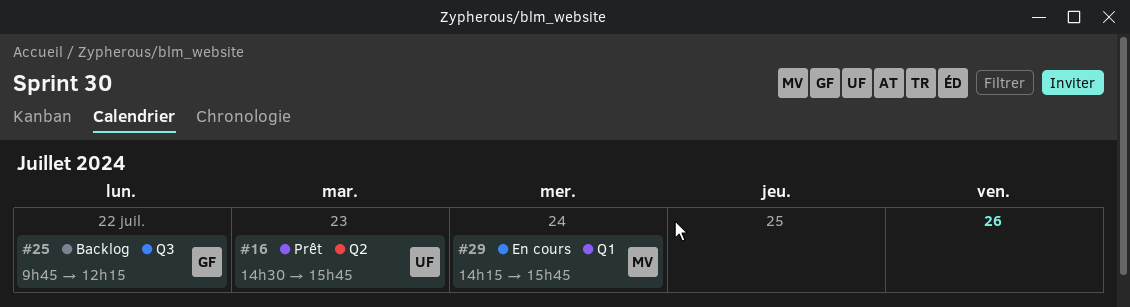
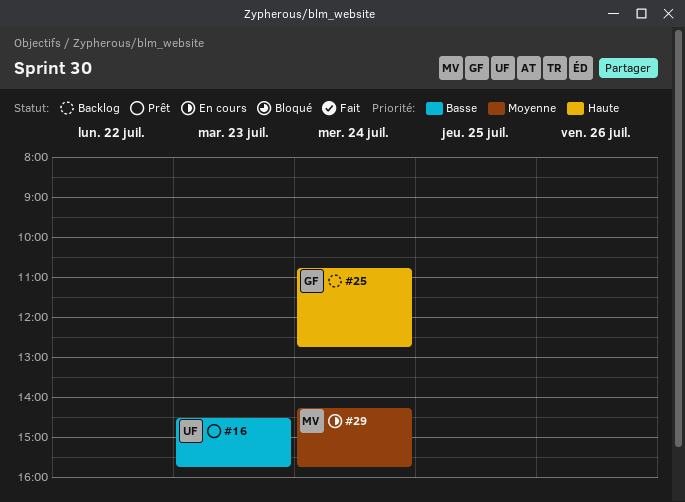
#25, day: Jul 22 -> Jul 24
#25, begins: 09:45 -> 10:45
#25, ends: 12:15 -> 12:45

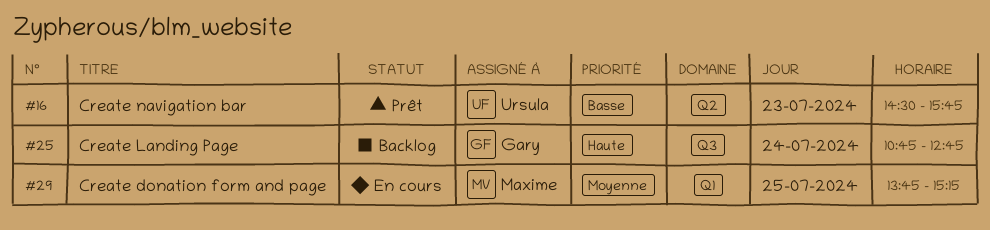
#29, day: Jul 24 -> Jul 25
#29, begins: 14:15 -> 13:45
#29, ends: 15:45 -> 15:15

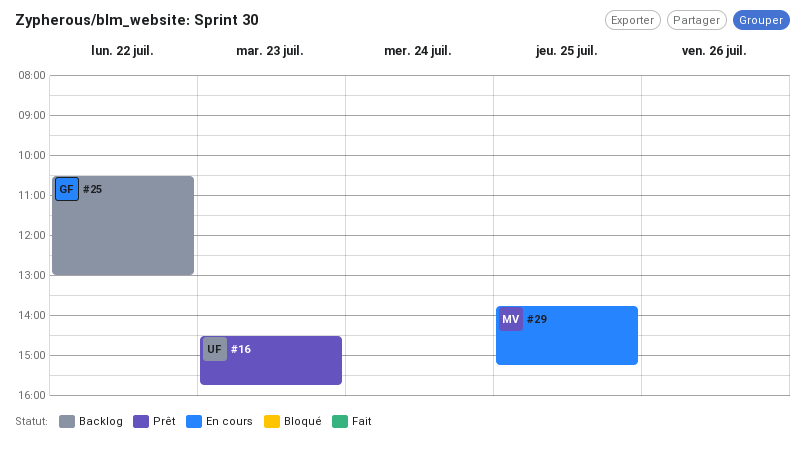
#25, day: Jul 24 -> Jul 22
#25, begins: 10:45 -> 10:30
#25, ends: 12:45 -> 13:00

